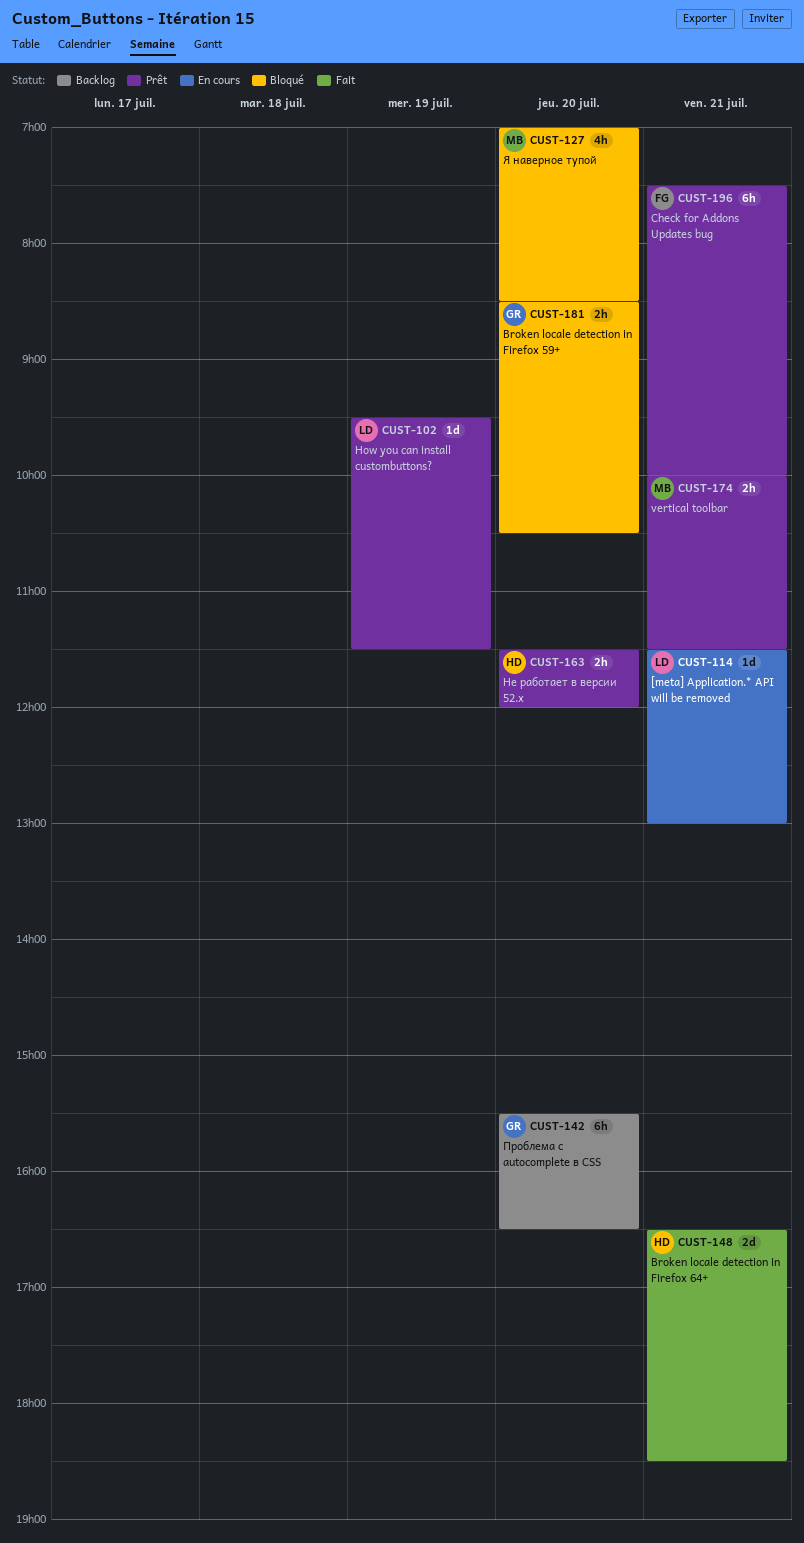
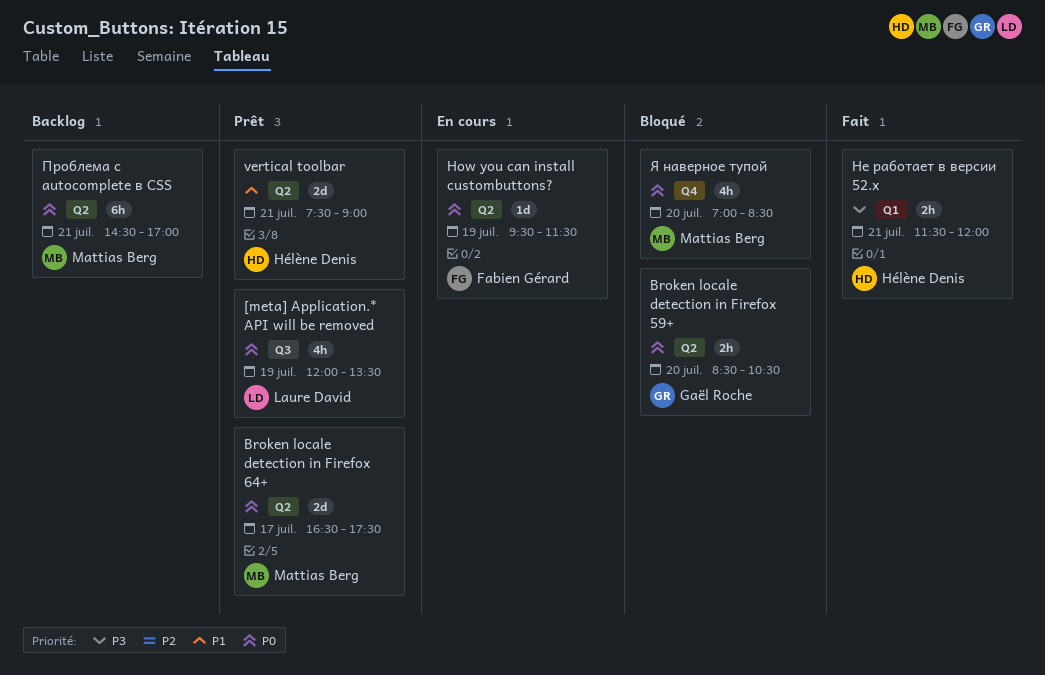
[meta] Application.* API will be removed, status: En cours -> Prêt
[meta] Application.* API will be removed, estimate: 1d -> 4h
[meta] Application.* API will be removed, day: Jul 21 -> Jul 19
[meta] Application.* API will be removed, begins: 11:30 -> 12:00
[meta] Application.* API will be removed, ends: 13:00 -> 13:30
Broken locale detection in Firefox 64+, status: Fait -> Prêt
Broken locale detection in Firefox 64+, owner: Hélène Denis -> Mattias Berg
Broken locale detection in Firefox 64+, day: Jul 21 -> Jul 17
Broken locale detection in Firefox 64+, ends: 18:30 -> 17:30
Check for Addons Updates bug: present -> none
How you can install custombuttons?, status: Prêt -> En cours
How you can install custombuttons?, owner: Laure David -> Fabien Gérard
vertical toolbar, owner: Mattias Berg -> Hélène Denis
vertical toolbar, estimate: 2h -> 2d
vertical toolbar, begins: 10:00 -> 07:30
vertical toolbar, ends: 11:30 -> 09:00
Не работает в версии 52.x, status: Prêt -> Fait
Не работает в версии 52.x, day: Jul 20 -> Jul 21
Проблема с autocomplete в CSS, owner: Gaël Roche -> Mattias Berg
Проблема с autocomplete в CSS, day: Jul 20 -> Jul 21
Проблема с autocomplete в CSS, begins: 15:30 -> 14:30
Проблема с autocomplete в CSS, ends: 16:30 -> 17:00

